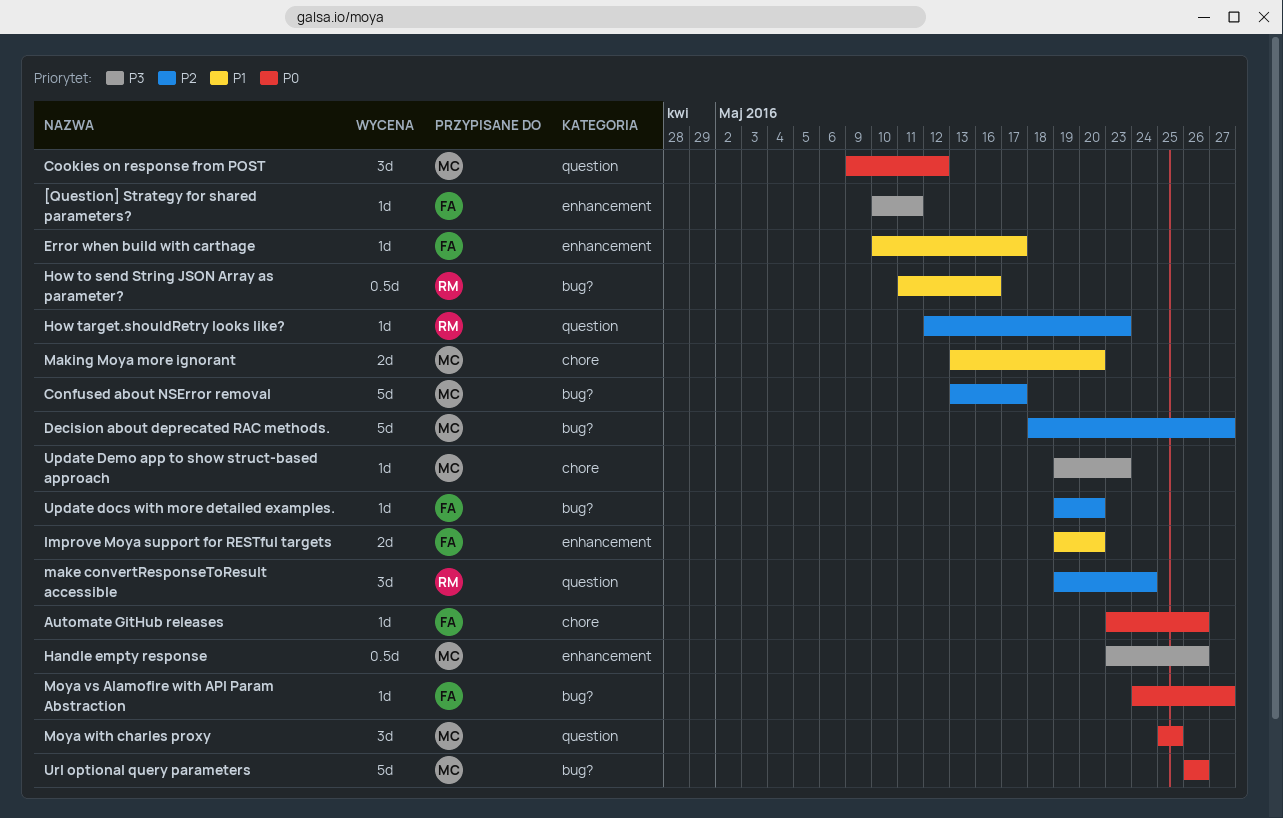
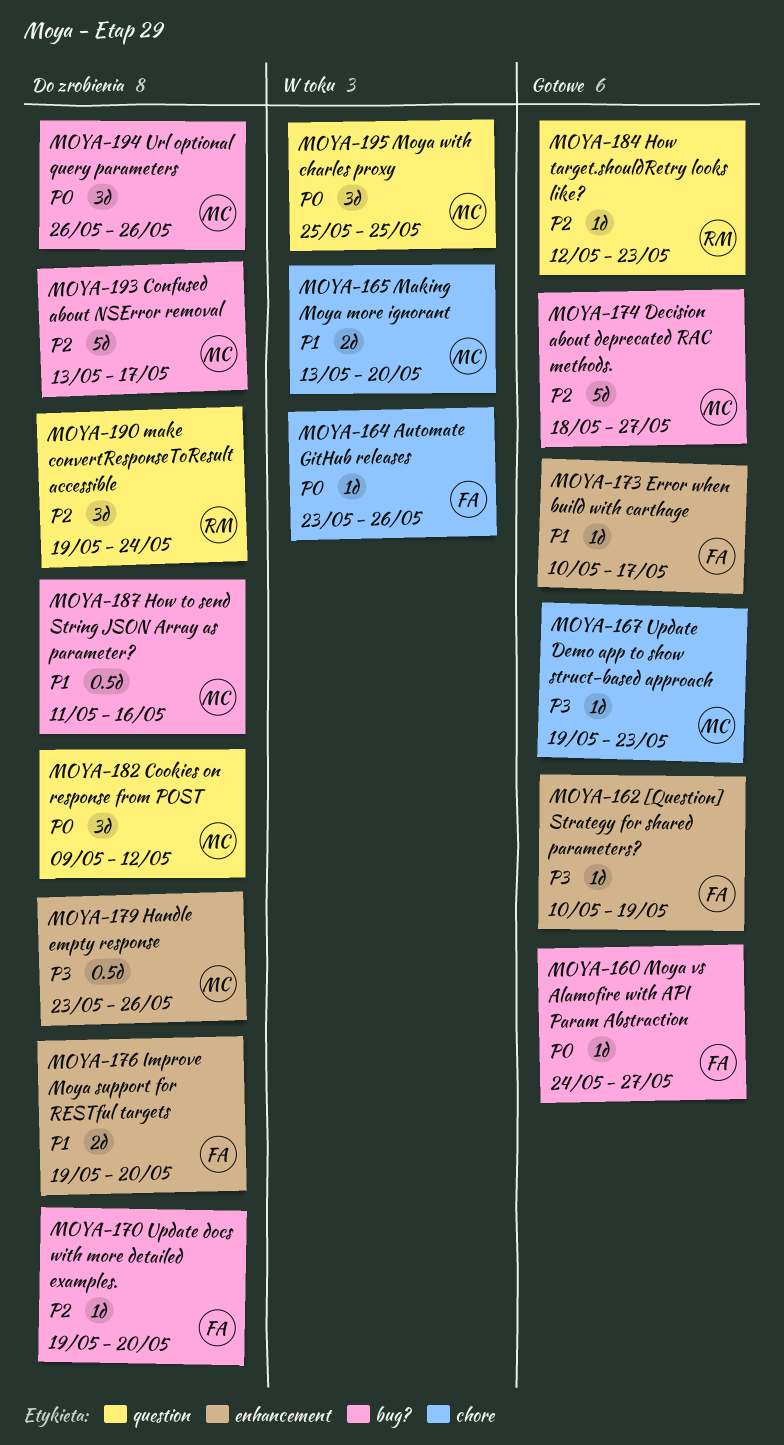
[Question] Strategy for shared parameters?, due: May 11 -> May 19
How to send String JSON Array as parameter?, owner: RM -> MC
Url optional query parameters, estimate: 5d -> 3d

